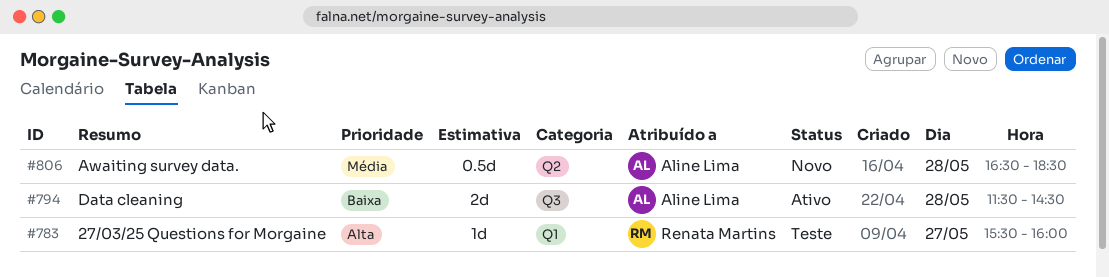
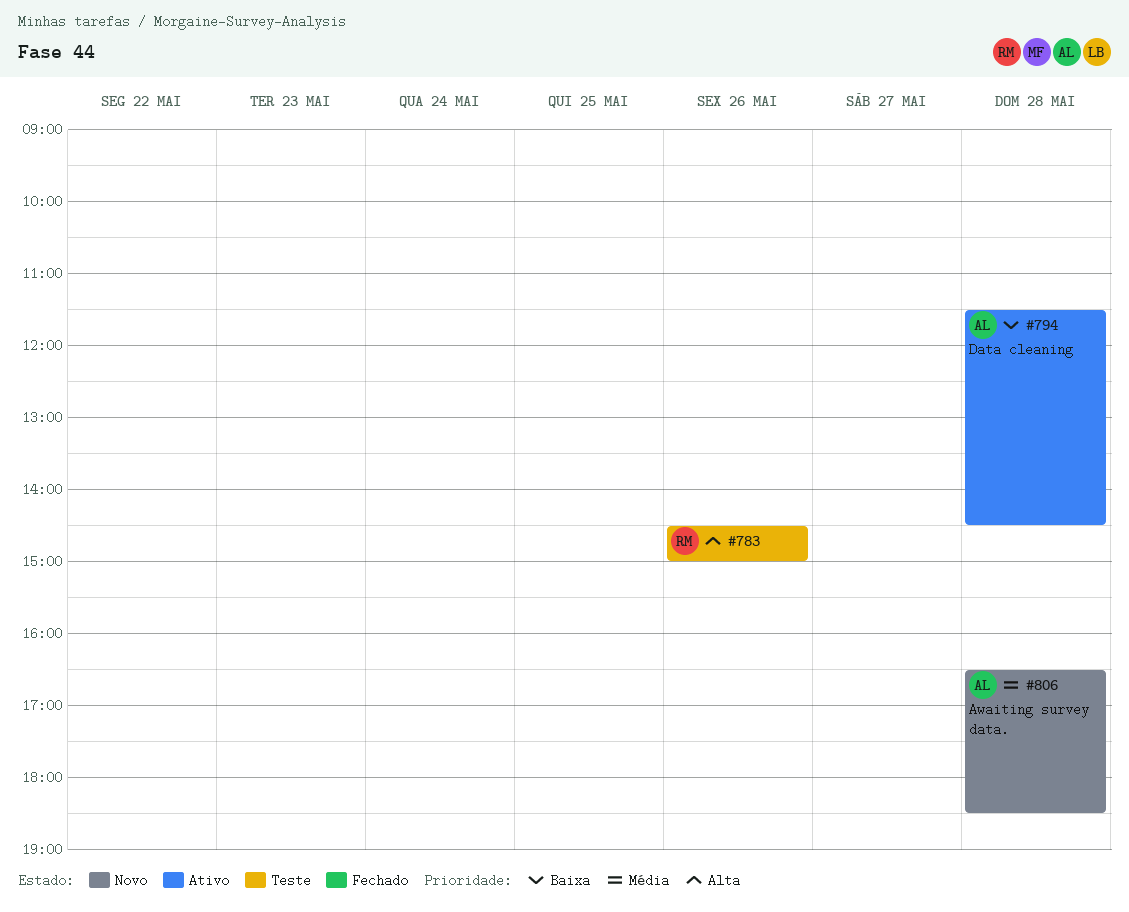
#783, day: May 27 -> May 26
#783, begins: 15:30 -> 14:30
#783, ends: 16:00 -> 15:00

